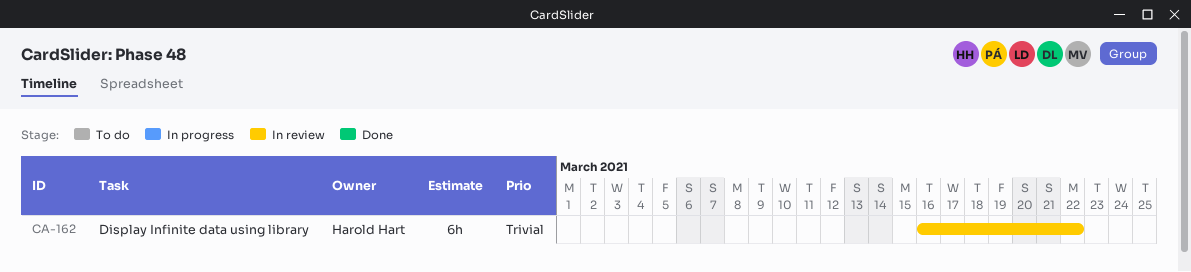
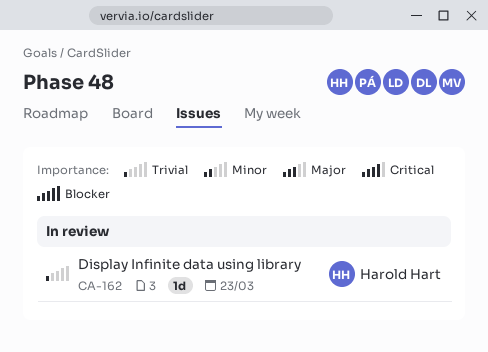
CA-162, estimate: 6h -> 1d
CA-162, due: Mar 22 -> Mar 23

